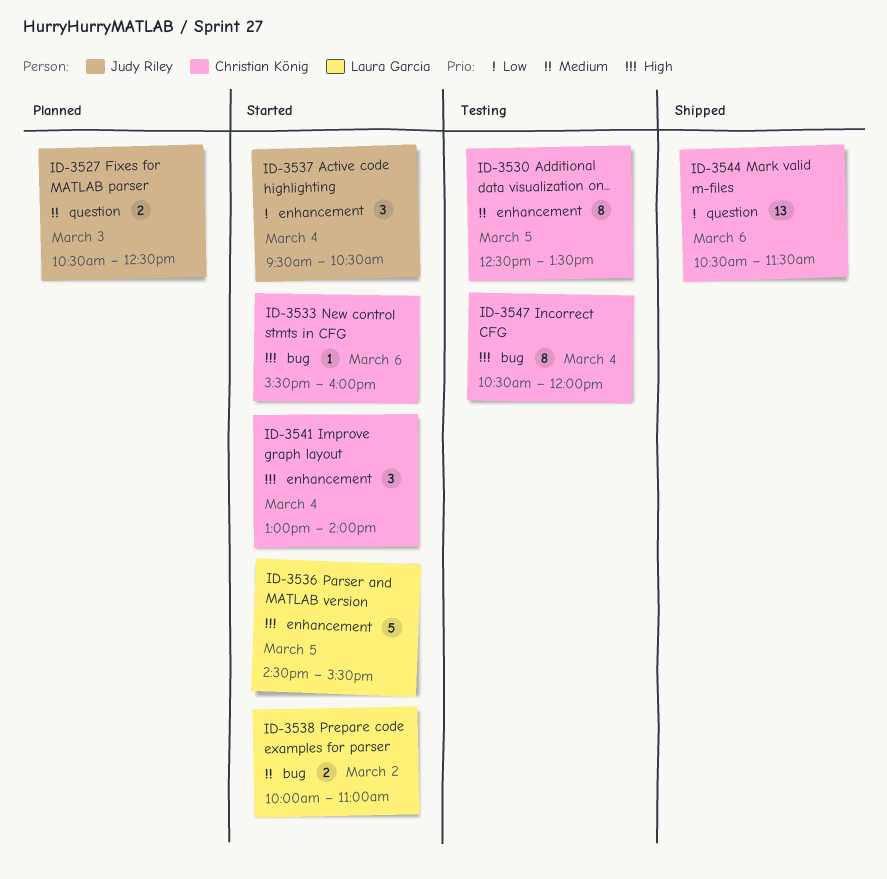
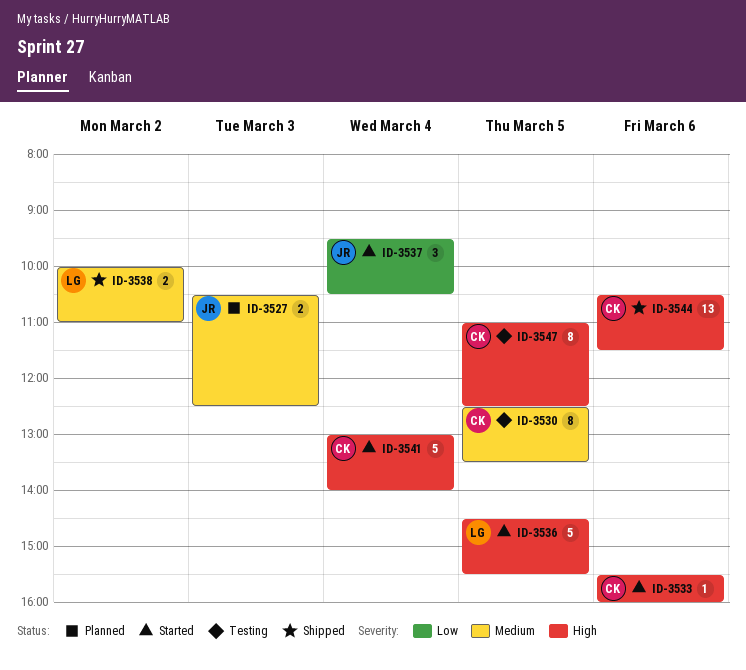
ID-3538, status: Started -> Shipped
ID-3541, estimate: 3 -> 5
ID-3544, priority: Low -> High
ID-3547, day: Mar 4 -> Mar 5
ID-3547, begins: 10:30 -> 11:00
ID-3547, ends: 12:00 -> 12:30

